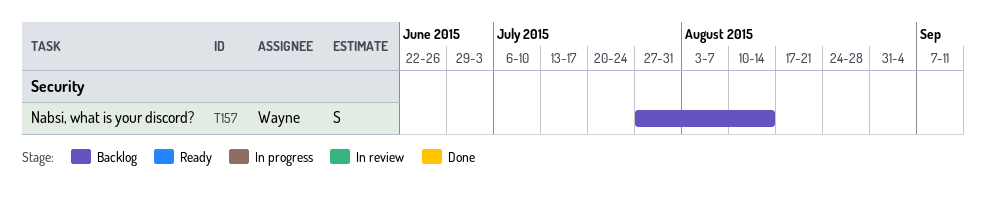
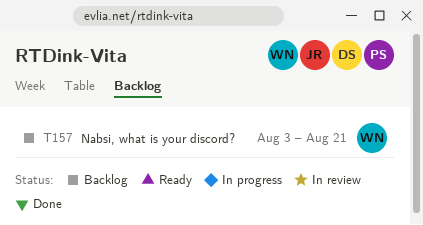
T157, start: Jul 27 -> Aug 3
T157, due: Aug 14 -> Aug 21

